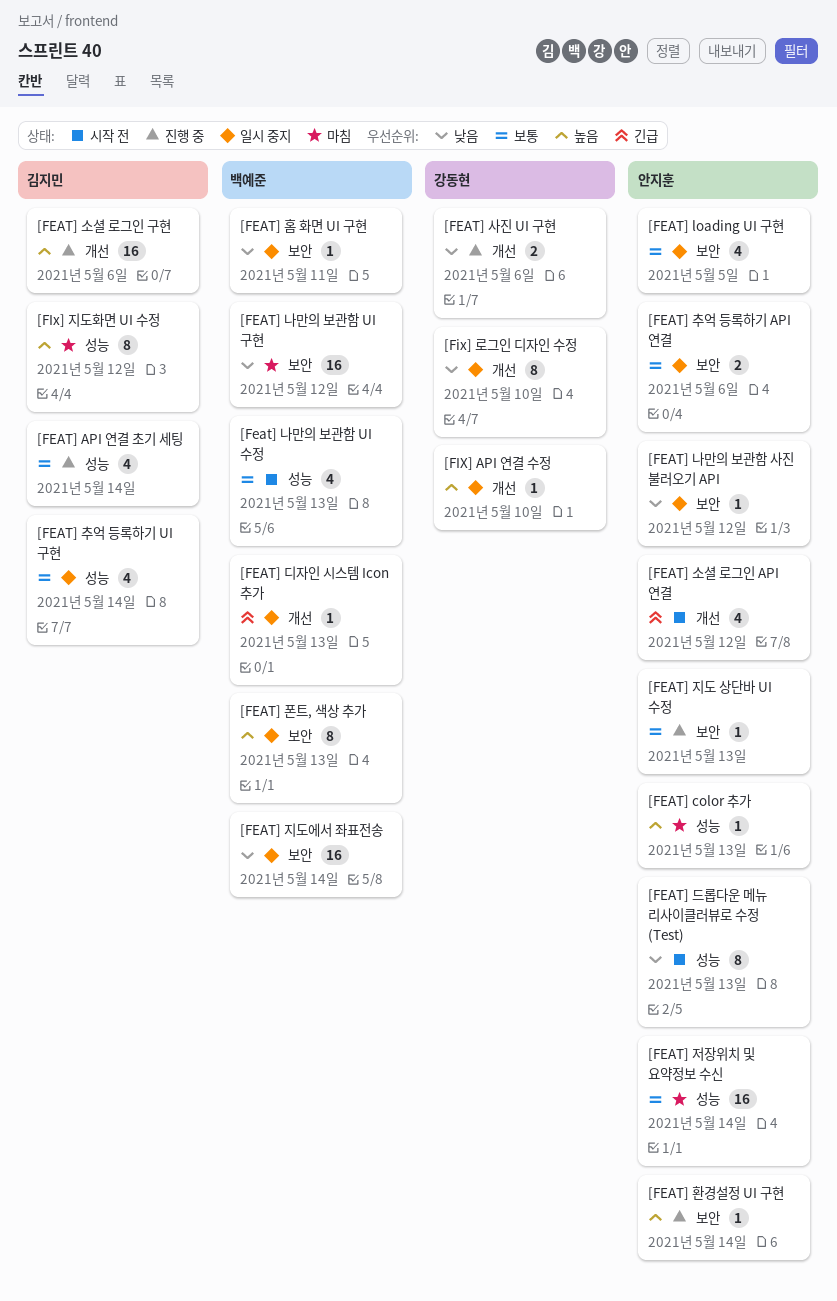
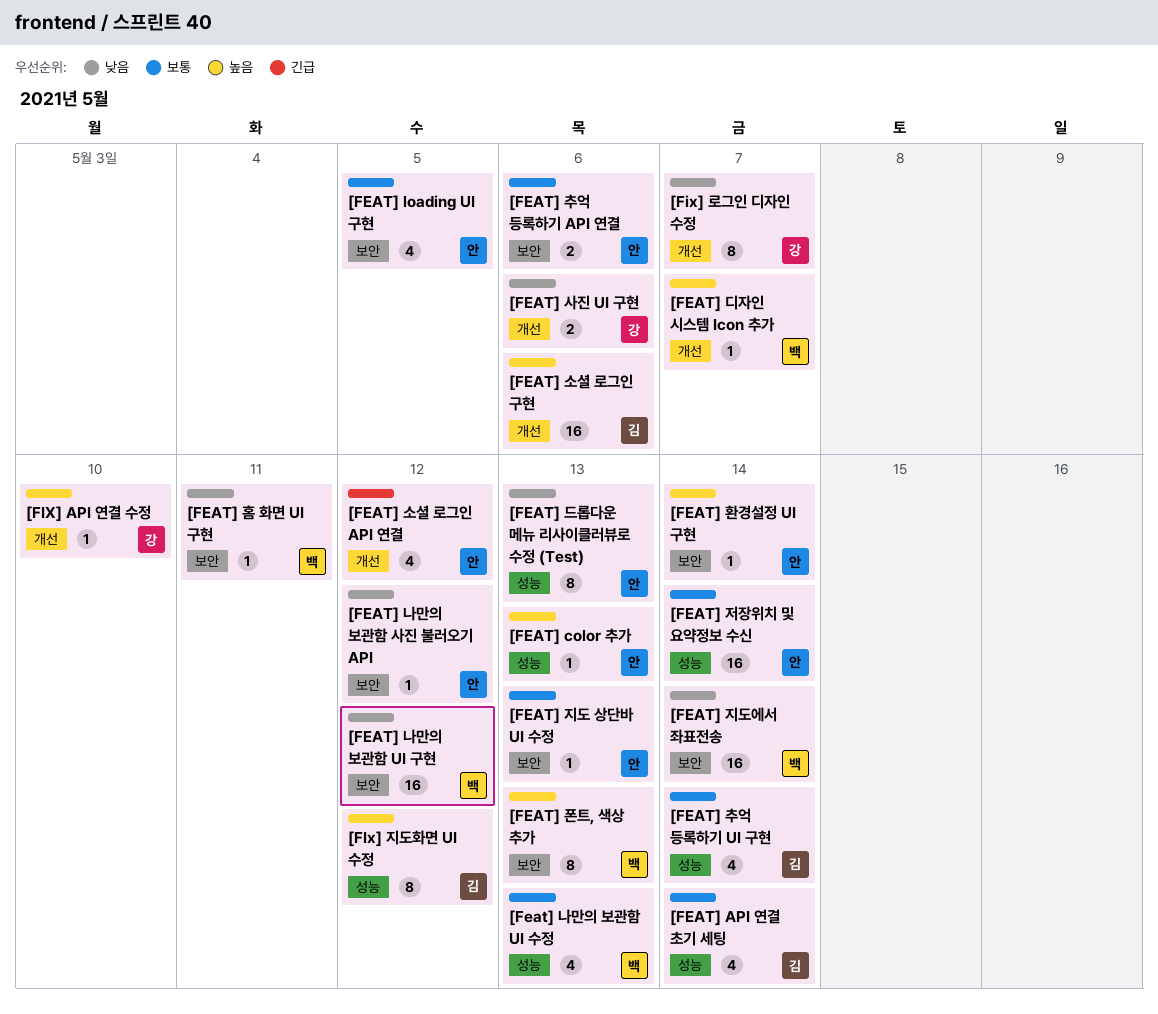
[FEAT] 디자인 시스템 Icon 추가, priority: 긴급 -> 높음
[FEAT] 디자인 시스템 Icon 추가, due: May 13 -> May 7
[Fix] 로그인 디자인 수정, due: May 10 -> May 7

